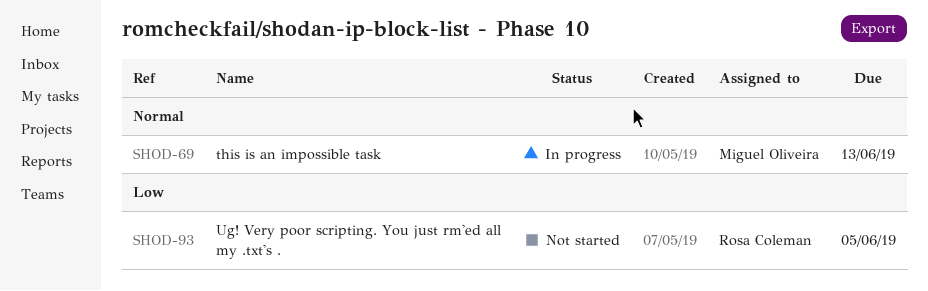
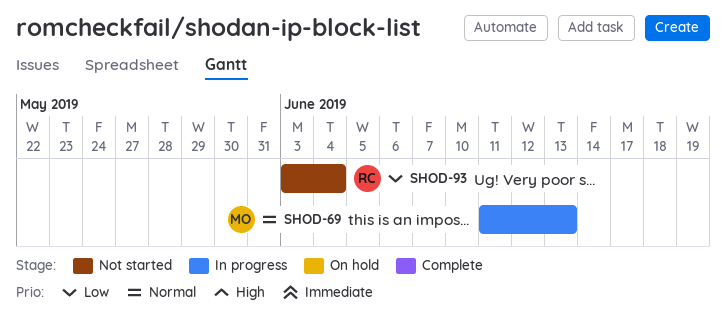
SHOD-93, due: Jun 5 -> Jun 4

